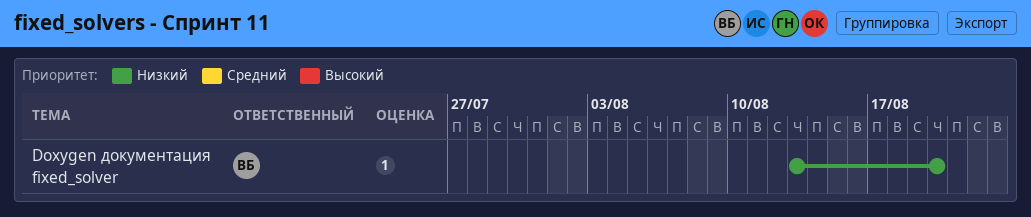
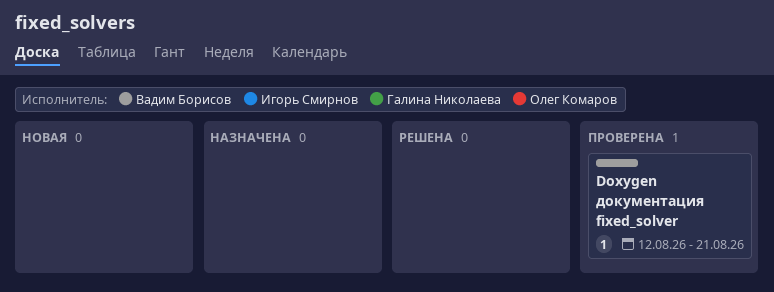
Doxygen документация fixed_solver, start: Aug 13 -> Aug 12
Doxygen документация fixed_solver, due: Aug 20 -> Aug 21

